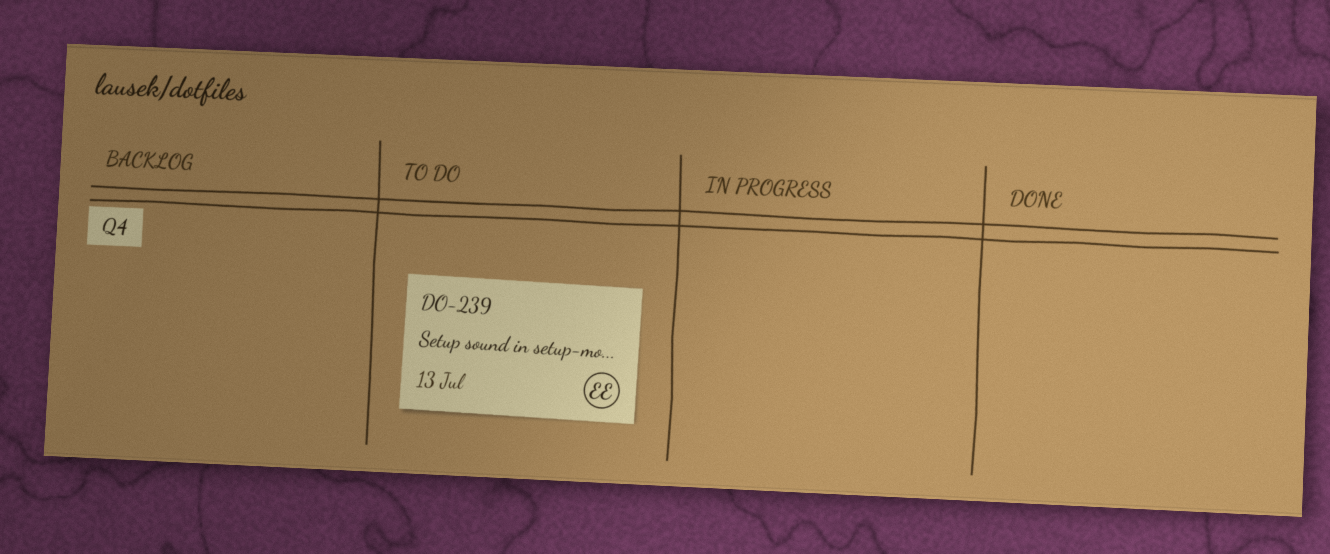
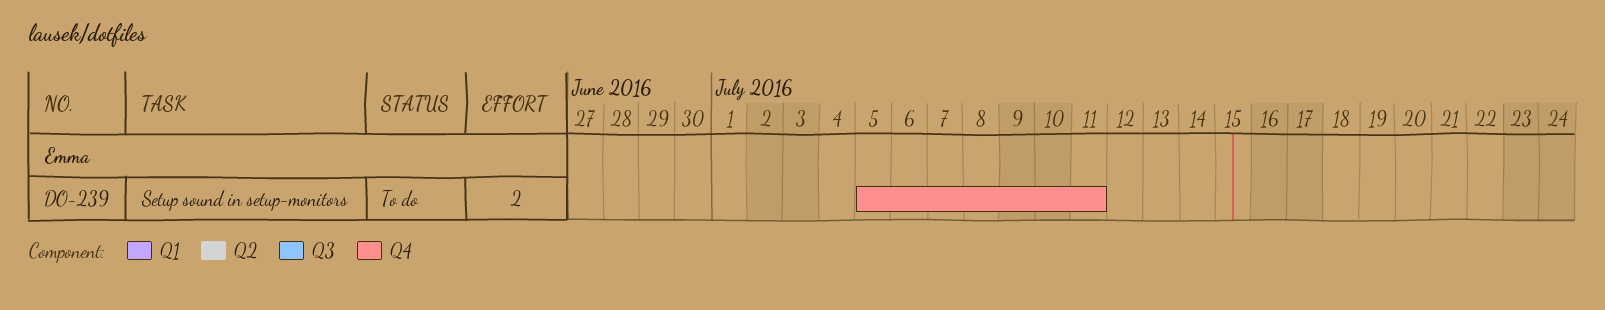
DO-239, due: Jul 13 -> Jul 11

